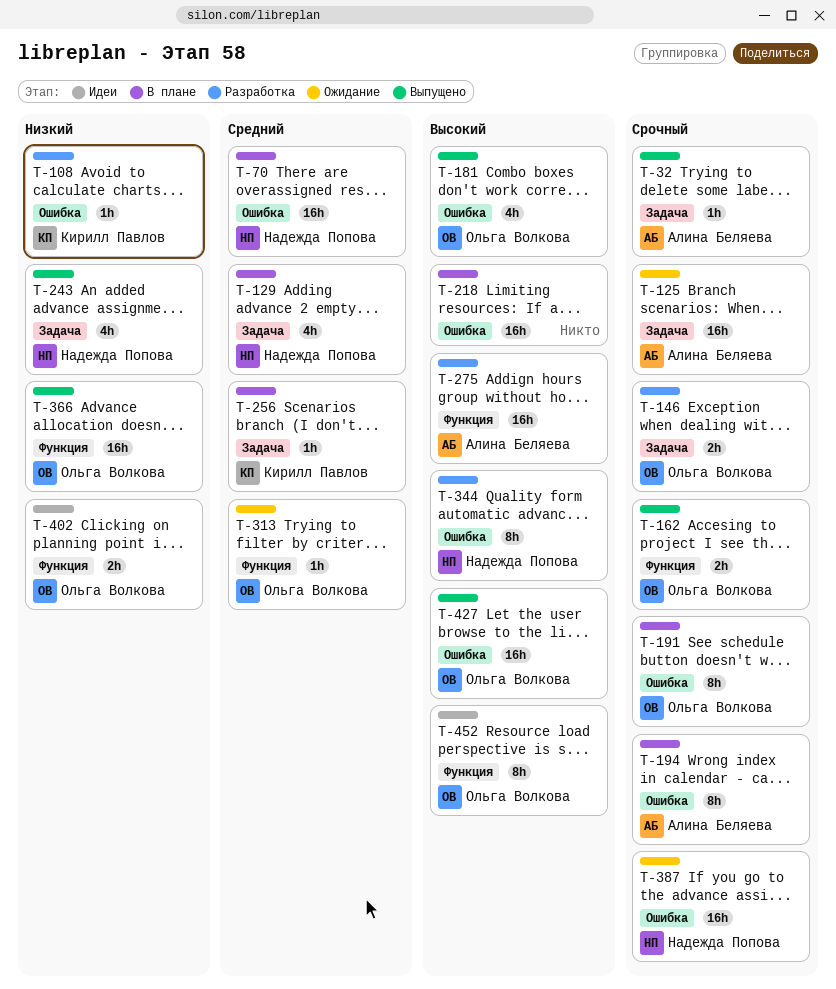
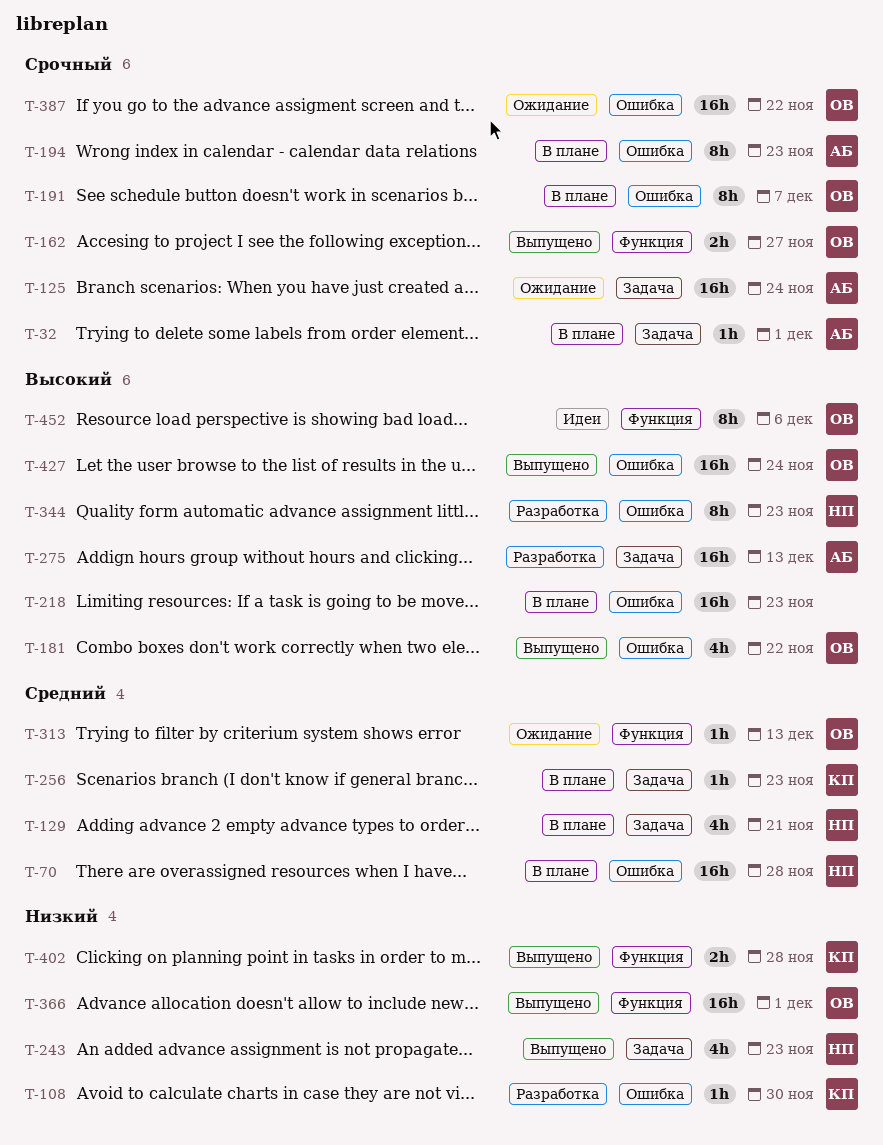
T-32, status: Выпущено -> В плане
T-146: present -> none
T-275, label: Функция -> Задача
T-387, owner: Надежда Попова -> Ольга Волкова
T-402, status: Идеи -> Выпущено
T-402, owner: Ольга Волкова -> Кирилл Павлов

